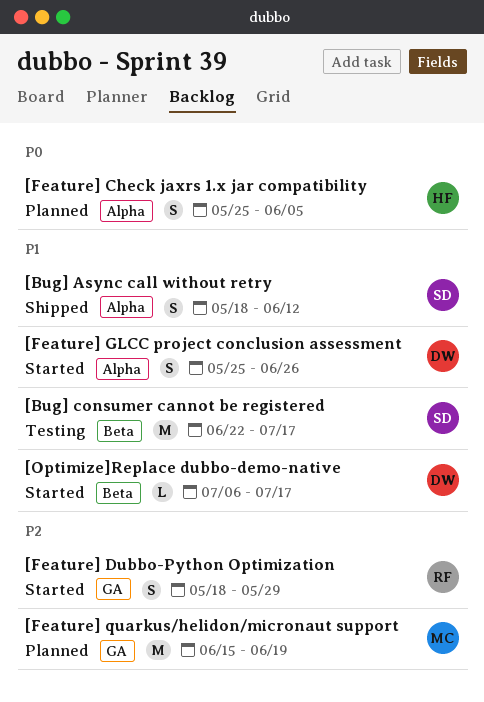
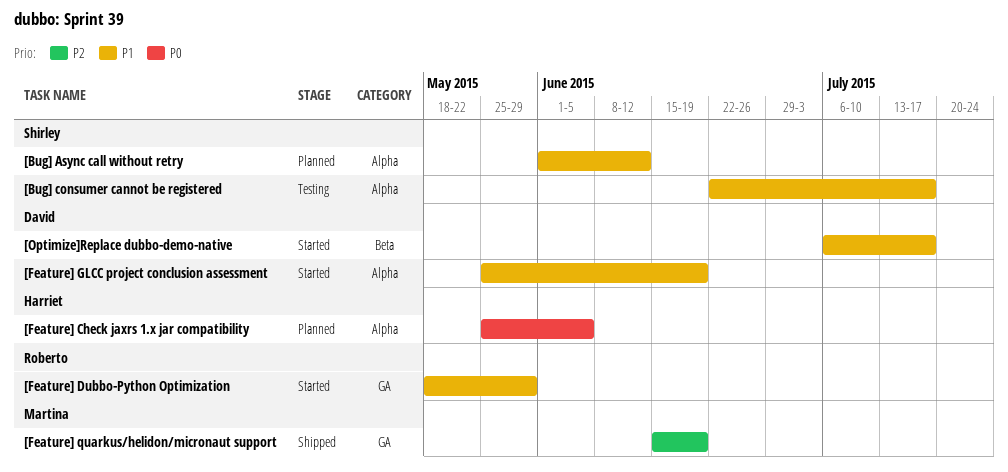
[Bug] Async call without retry, status: Shipped -> Planned
[Bug] Async call without retry, start: May 18 -> Jun 1
[Bug] consumer cannot be registered, label: Beta -> Alpha
[Feature] Dubbo-Python Optimization, priority: P2 -> P1
[Feature] GLCC project conclusion assessment, due: Jun 26 -> Jun 19
[Feature] quarkus/helidon/micronaut support, status: Planned -> Shipped

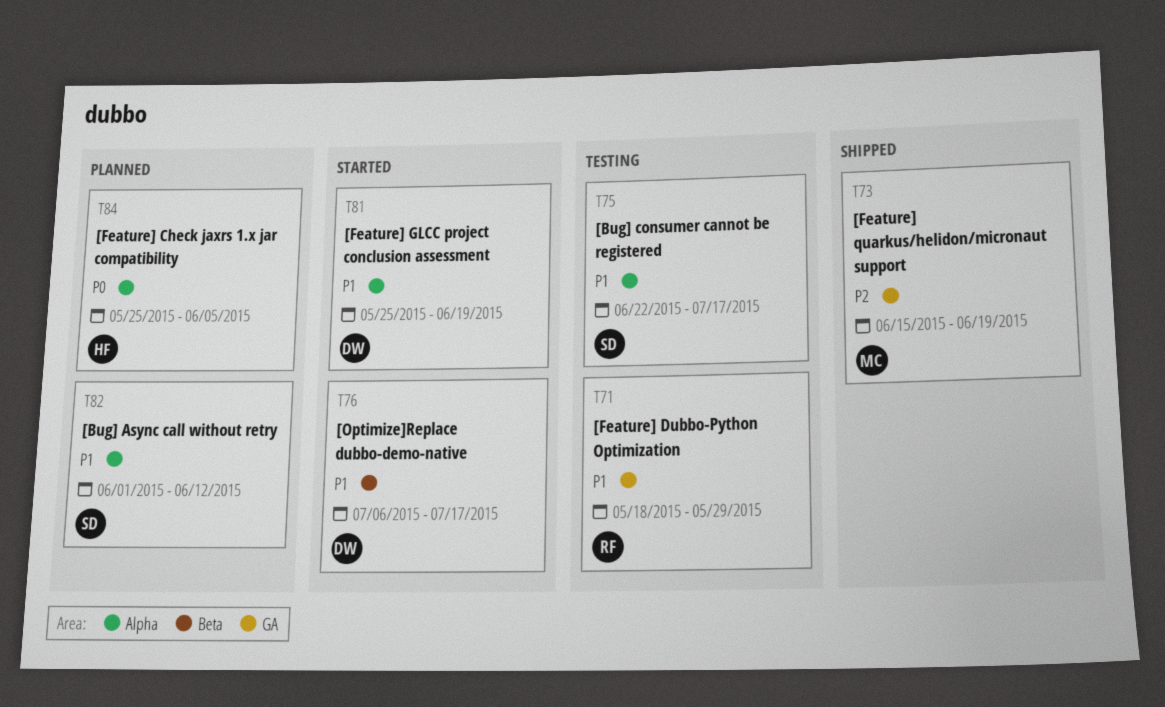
[Feature] Dubbo-Python Optimization, status: Started -> Testing

